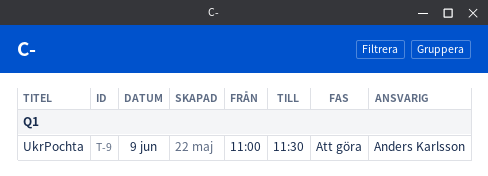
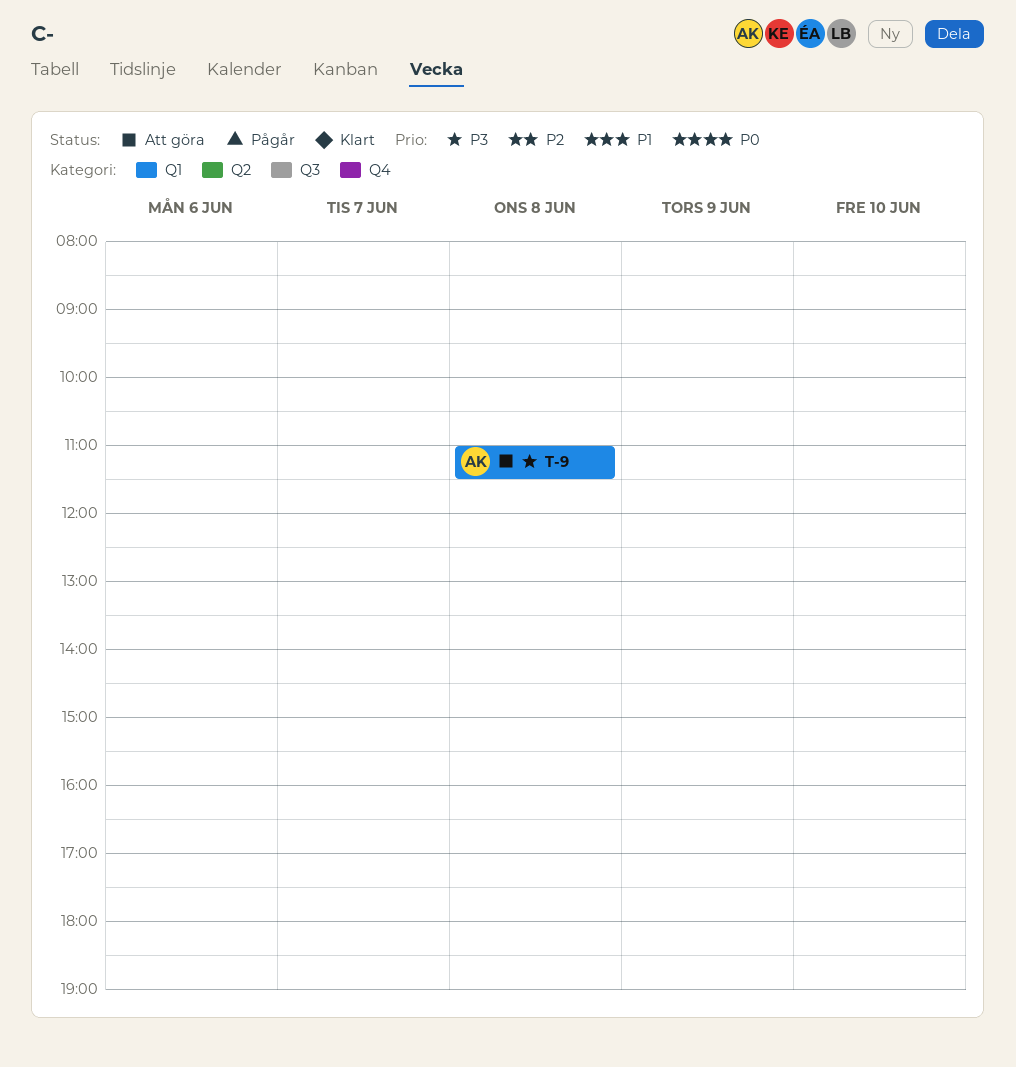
T-9, day: Jun 9 -> Jun 8

